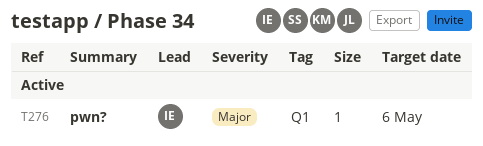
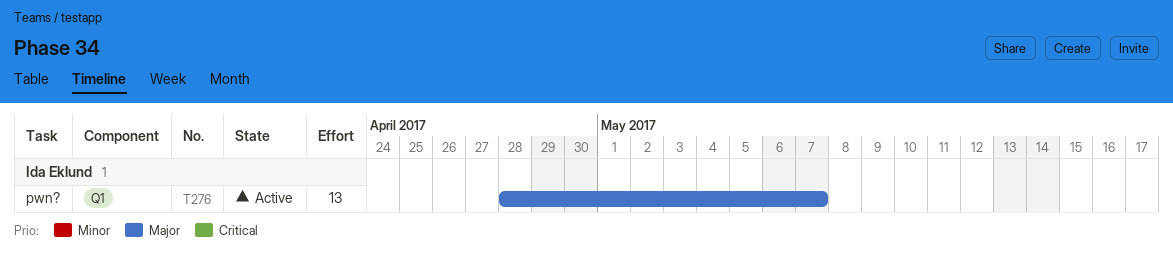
T276, estimate: 1 -> 13
T276, due: May 6 -> May 7

